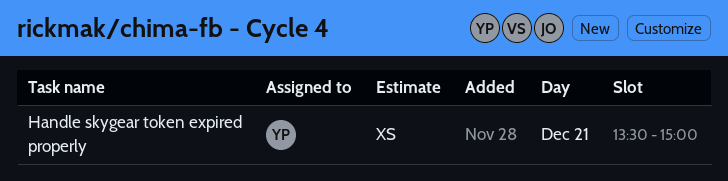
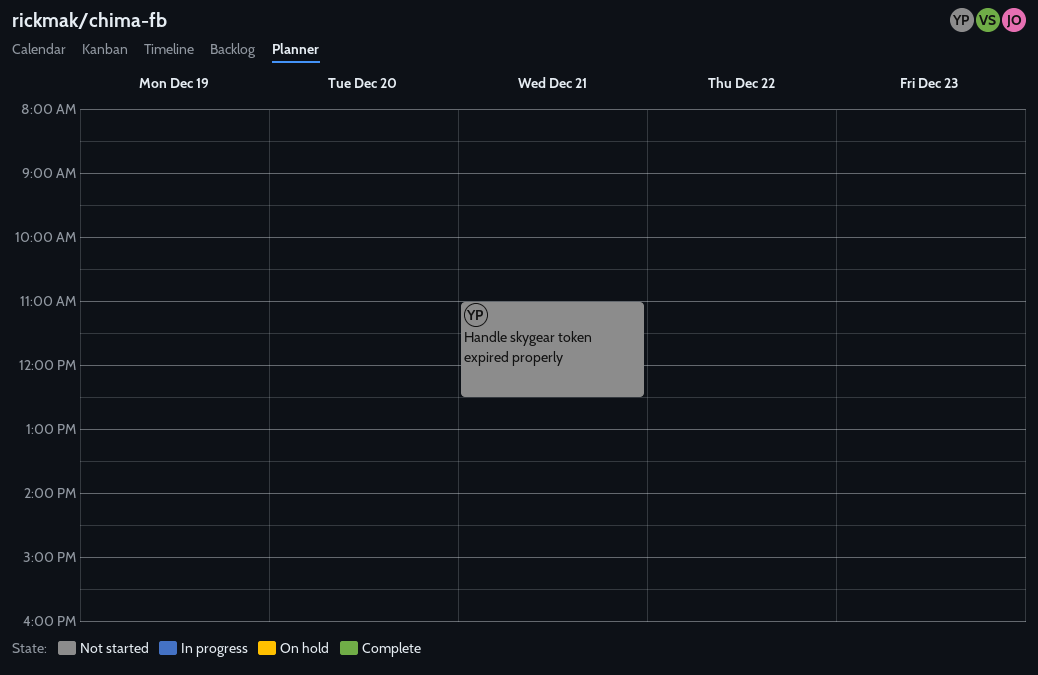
Handle skygear token expired properly, begins: 13:30 -> 11:00
Handle skygear token expired properly, ends: 15:00 -> 12:30

